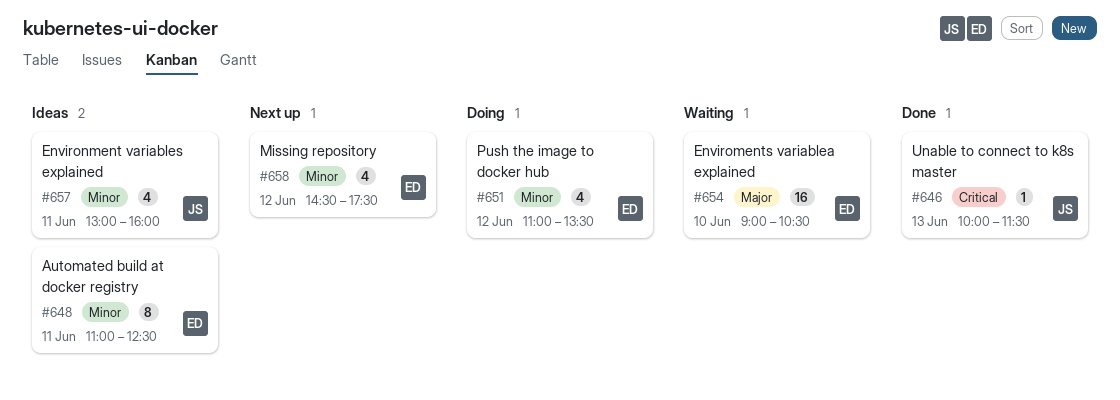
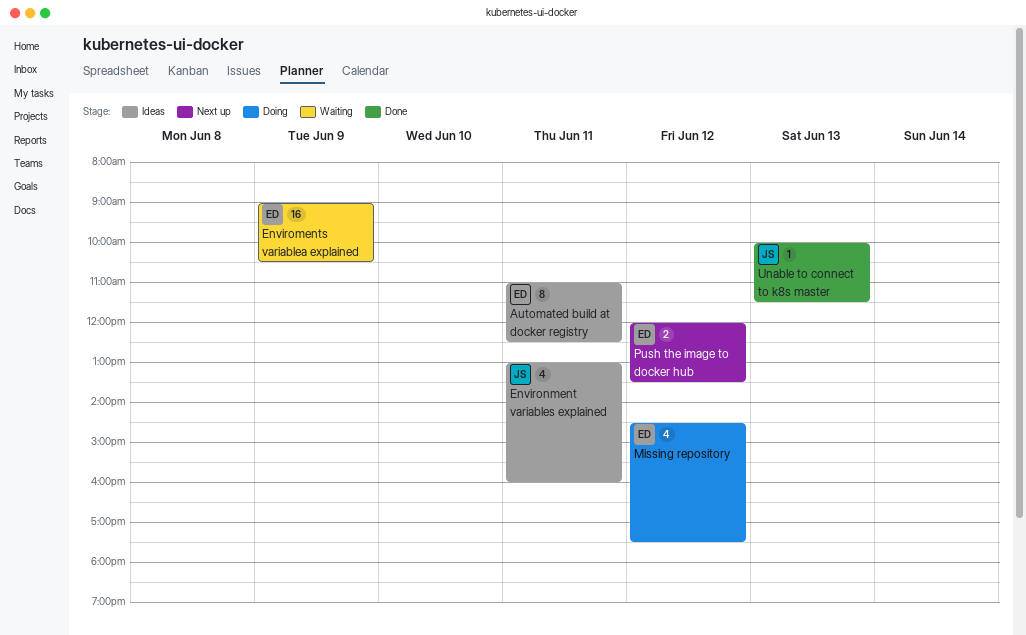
Enviroments variablea explained, day: Jun 10 -> Jun 9
Missing repository, status: Next up -> Doing
Push the image to docker hub, status: Doing -> Next up
Push the image to docker hub, estimate: 4 -> 2
Push the image to docker hub, begins: 11:00 -> 12:00

